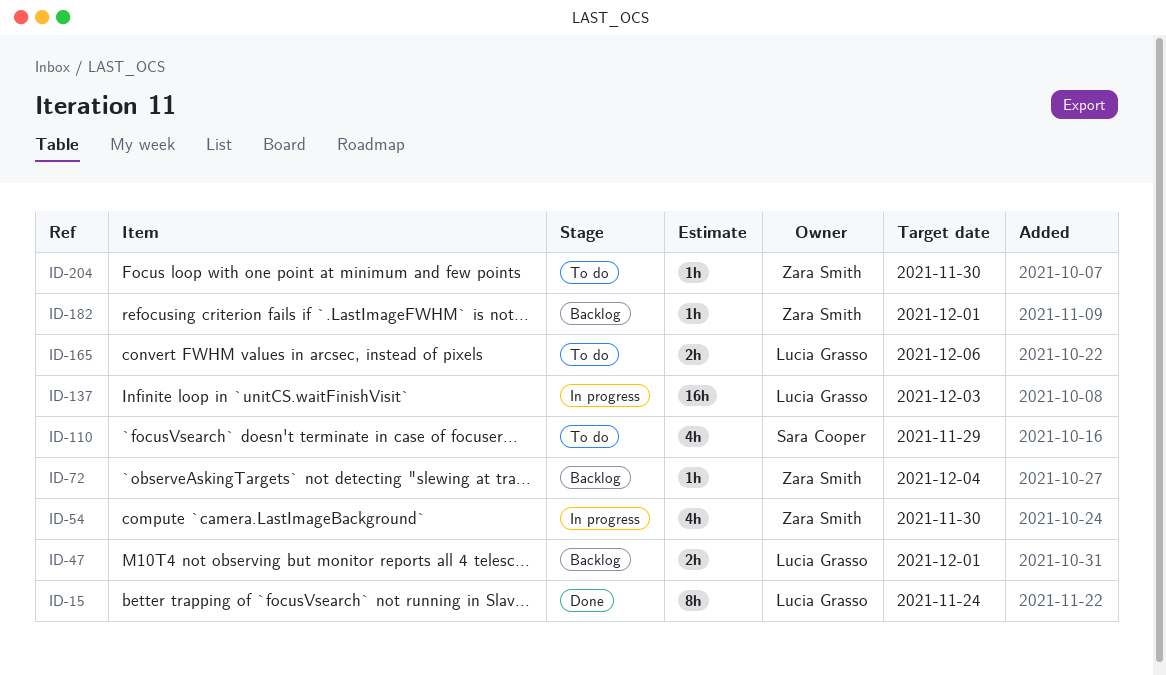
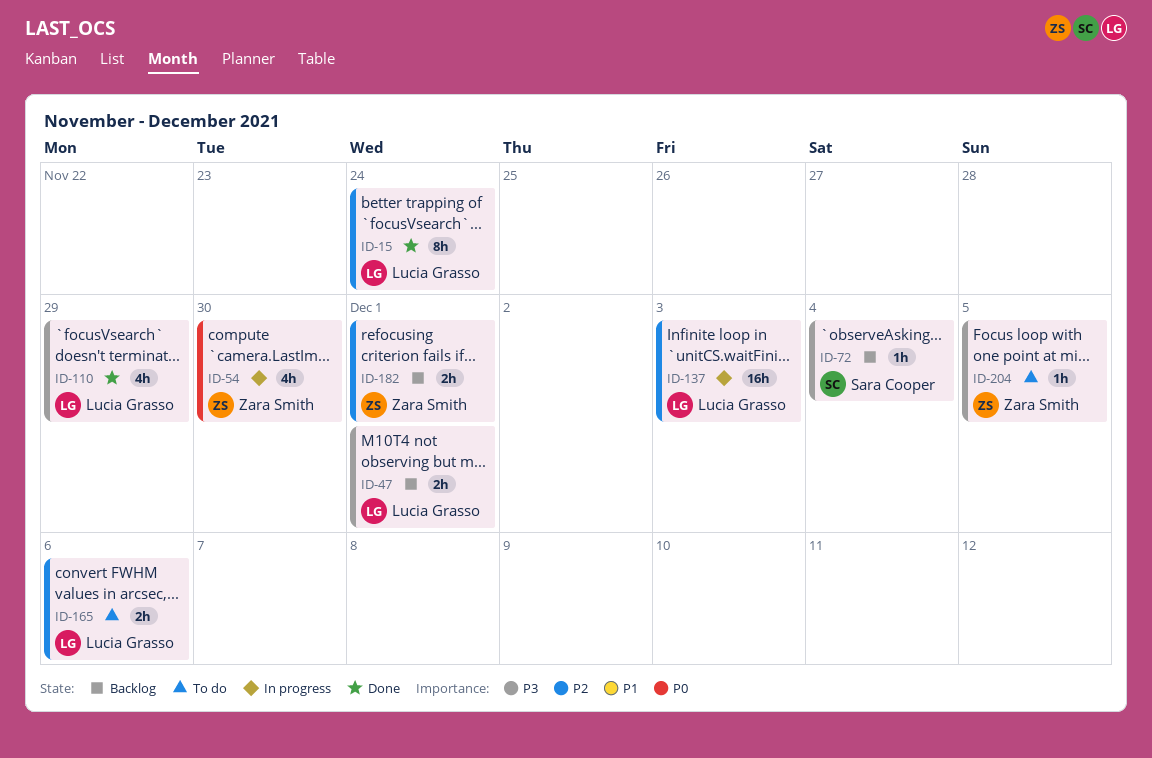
ID-72, owner: Zara Smith -> Sara Cooper
ID-110, status: To do -> Done
ID-110, owner: Sara Cooper -> Lucia Grasso
ID-182, estimate: 1h -> 2h
ID-204, due: Nov 30 -> Dec 5

